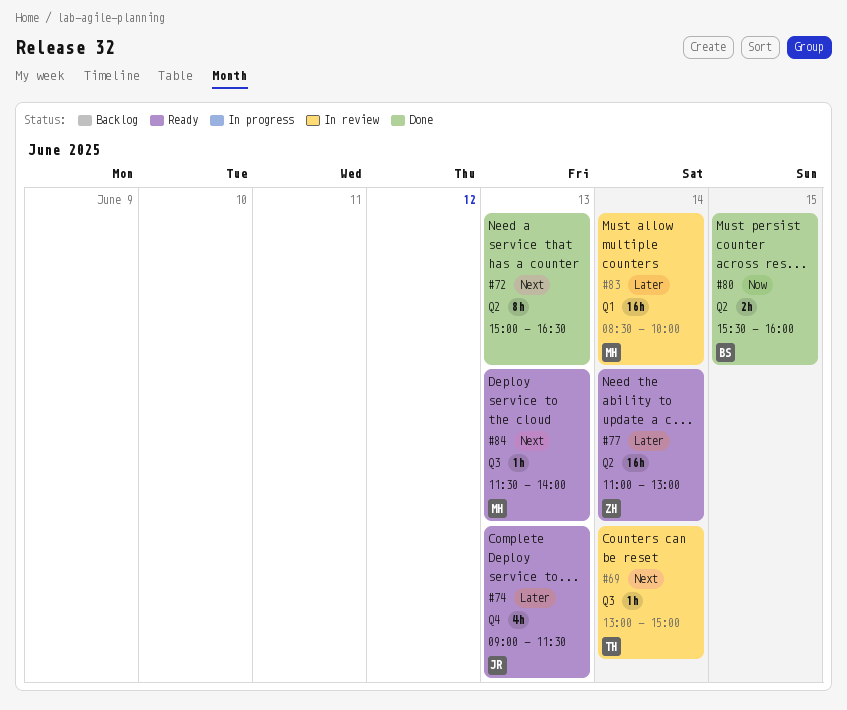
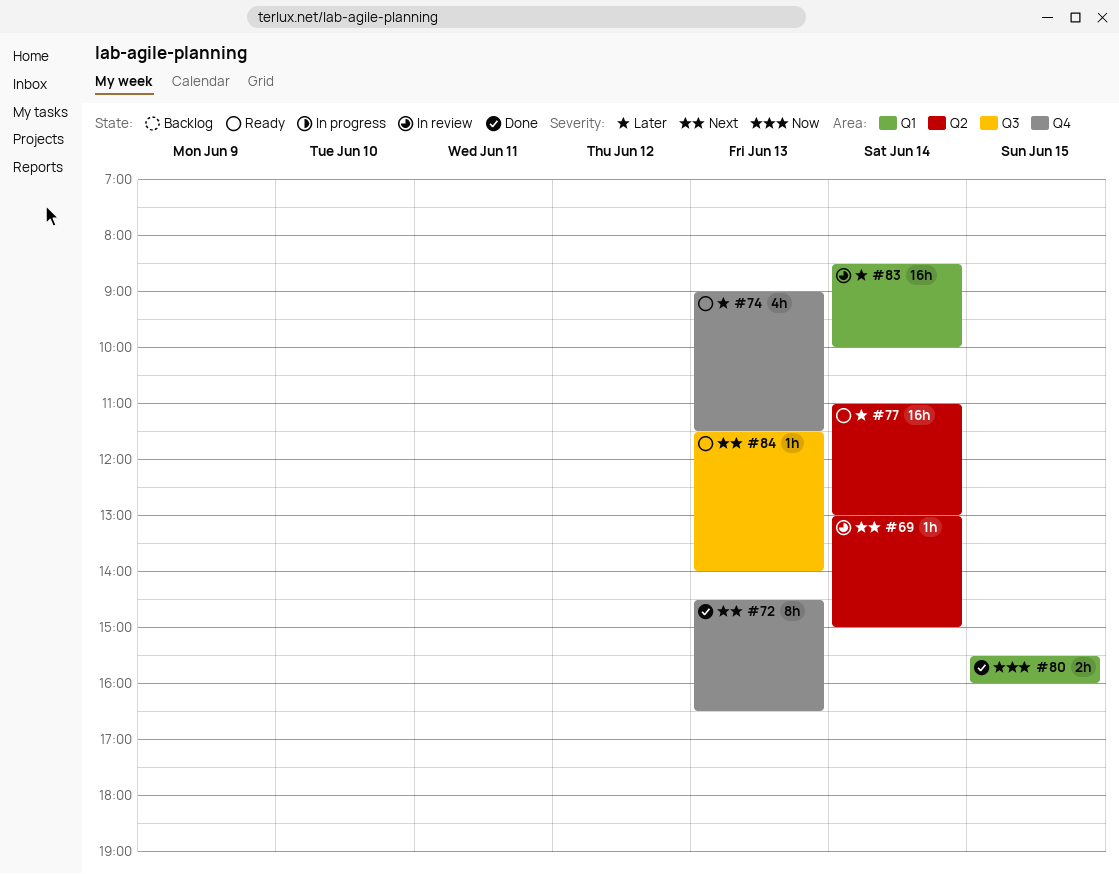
#69, label: Q3 -> Q2
#72, label: Q2 -> Q4
#72, begins: 15:00 -> 14:30
#80, label: Q2 -> Q1

